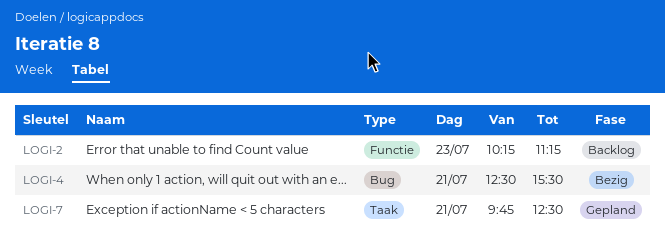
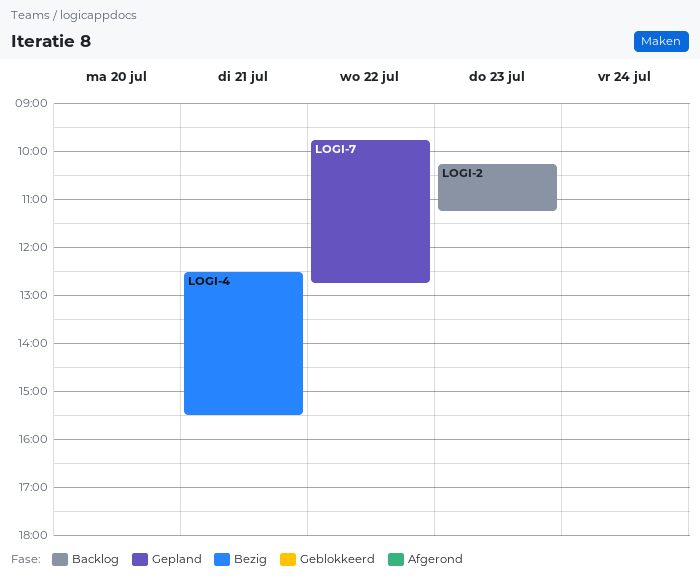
LOGI-7, day: Jul 21 -> Jul 22
LOGI-7, ends: 12:30 -> 12:45

